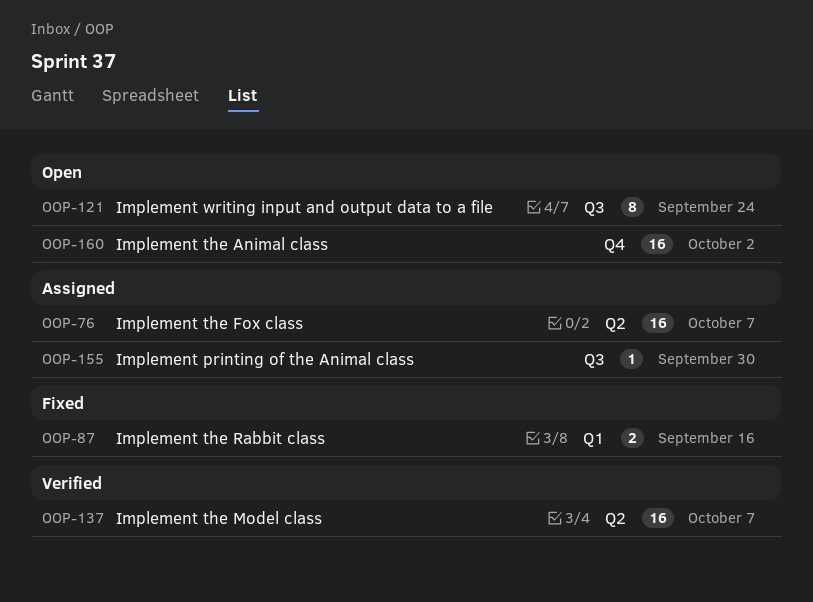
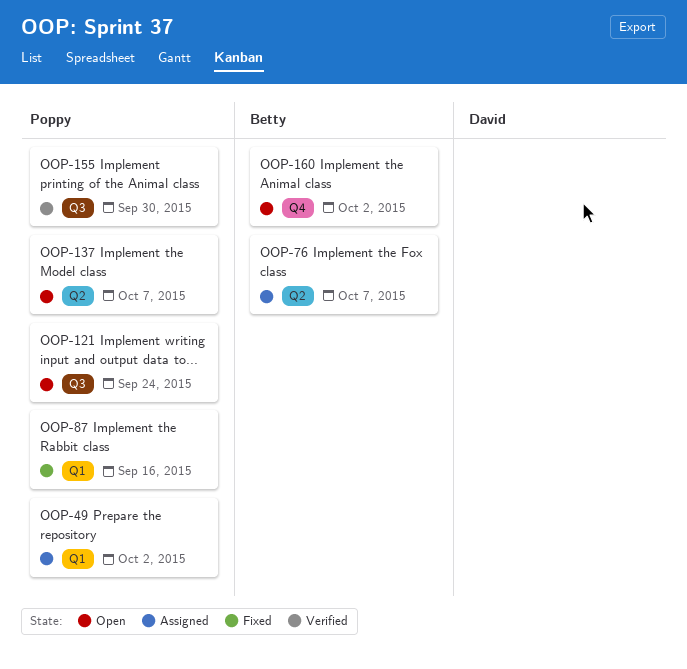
OOP-49: none -> present
OOP-137, status: Verified -> Open
OOP-155, status: Assigned -> Verified

